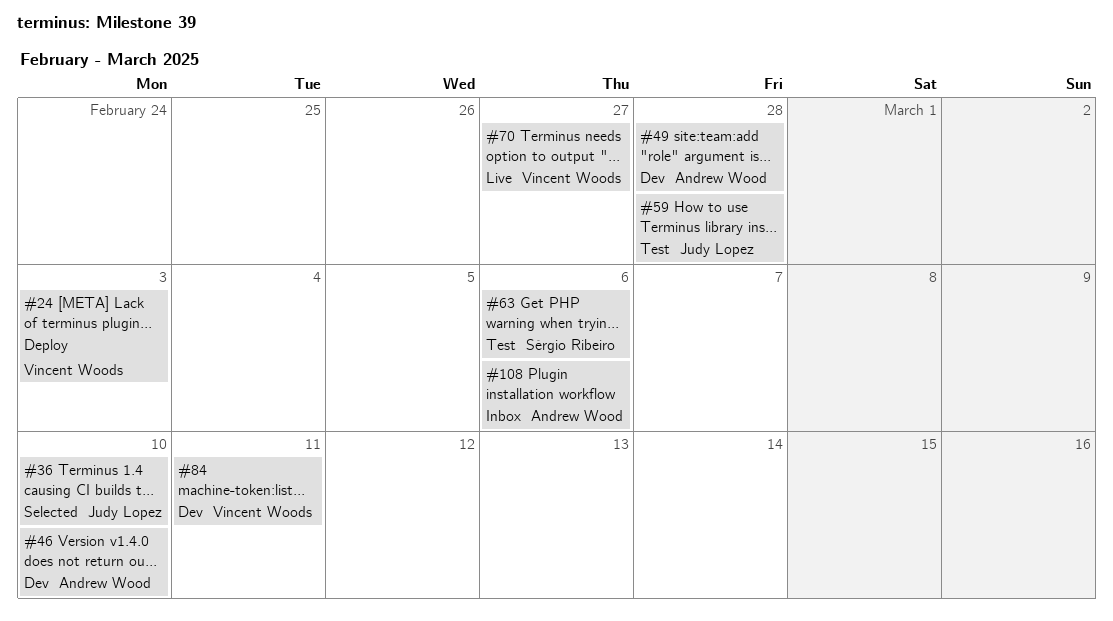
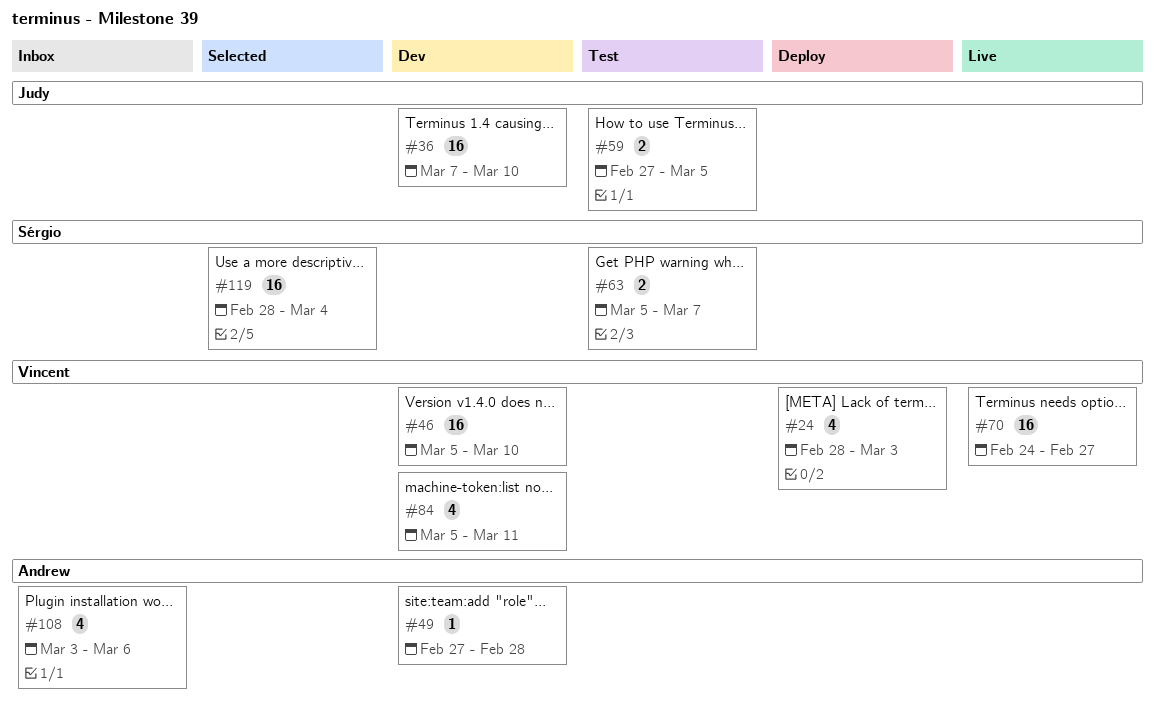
#36, status: Selected -> Dev
#46, owner: Andrew Wood -> Vincent Woods
#59, due: Feb 28 -> Mar 5
#63, due: Mar 6 -> Mar 7
#119: none -> present

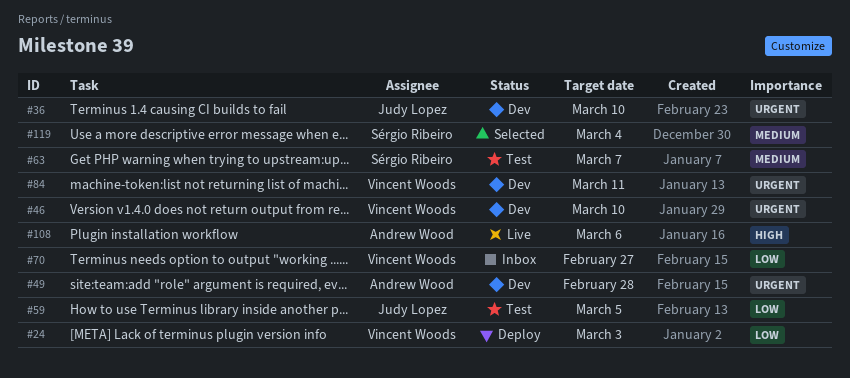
#70, status: Live -> Inbox
#108, status: Inbox -> Live

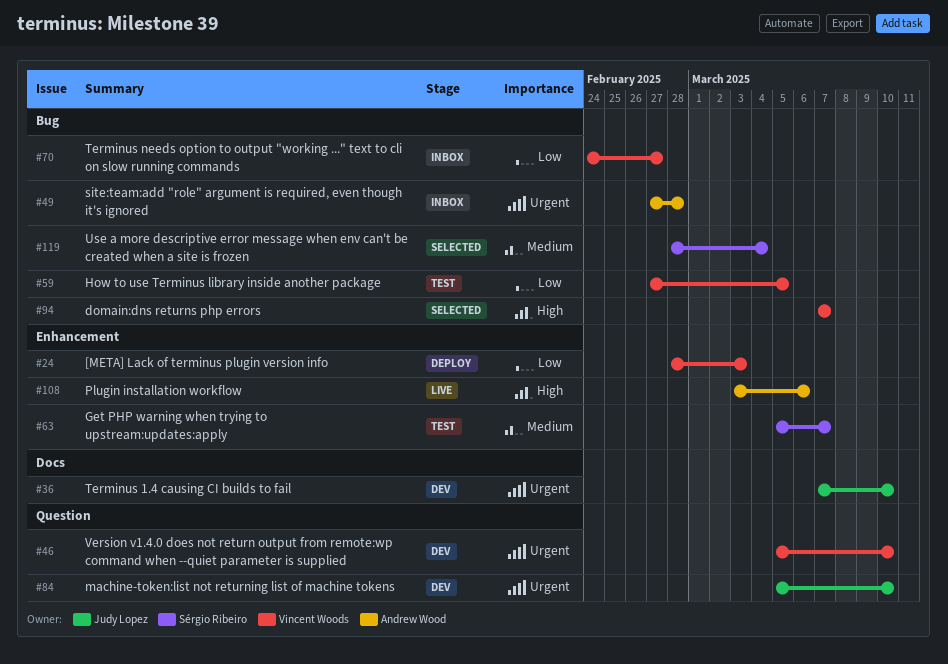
#49, status: Dev -> Inbox
#59, owner: Judy Lopez -> Vincent Woods
#84, owner: Vincent Woods -> Judy Lopez
#84, due: Mar 11 -> Mar 10
#94: none -> present

